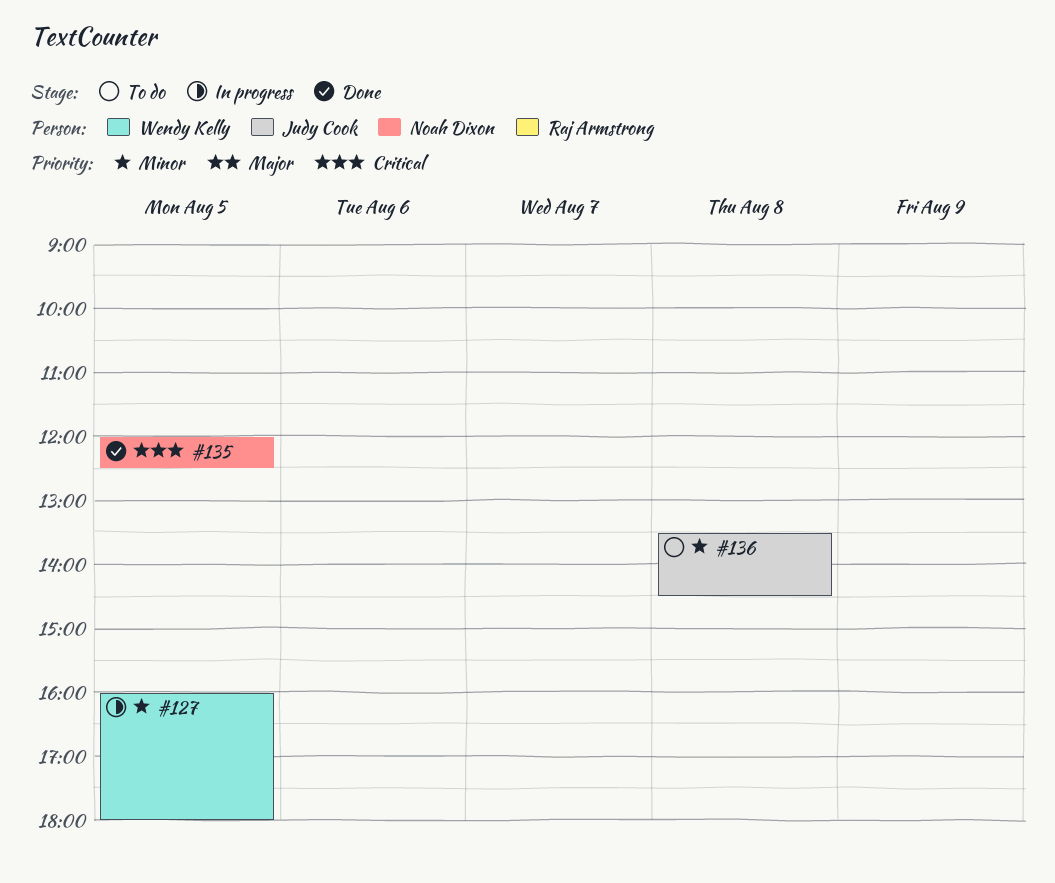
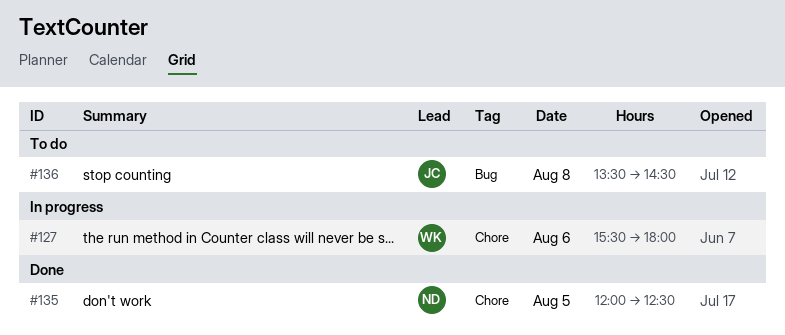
#127, day: Aug 5 -> Aug 6
#127, begins: 16:00 -> 15:30

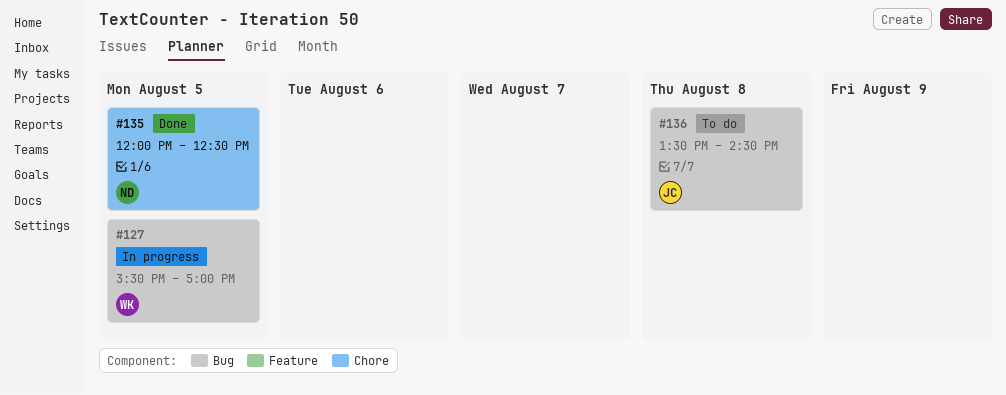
#127, label: Chore -> Bug
#127, day: Aug 6 -> Aug 5
#127, ends: 18:00 -> 17:00

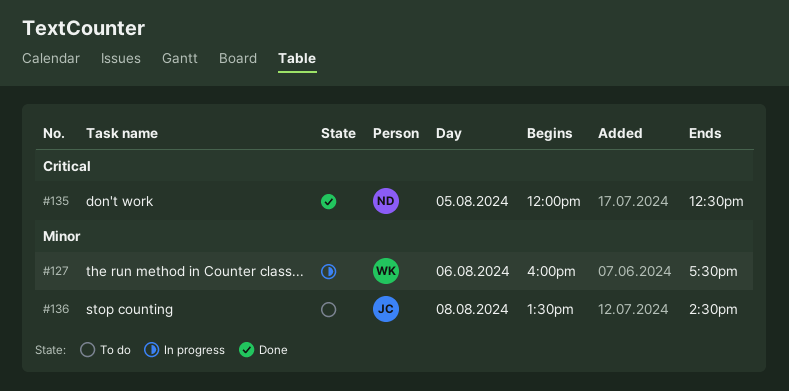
#127, day: Aug 5 -> Aug 6
#127, begins: 15:30 -> 16:00
#127, ends: 17:00 -> 17:30

